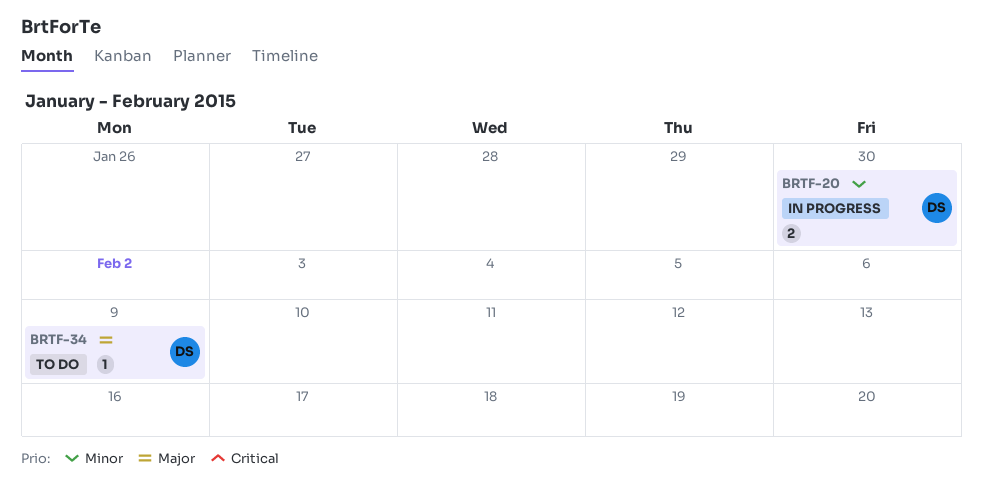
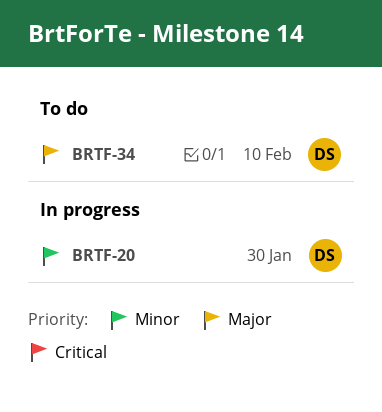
BRTF-34, due: Feb 9 -> Feb 10

